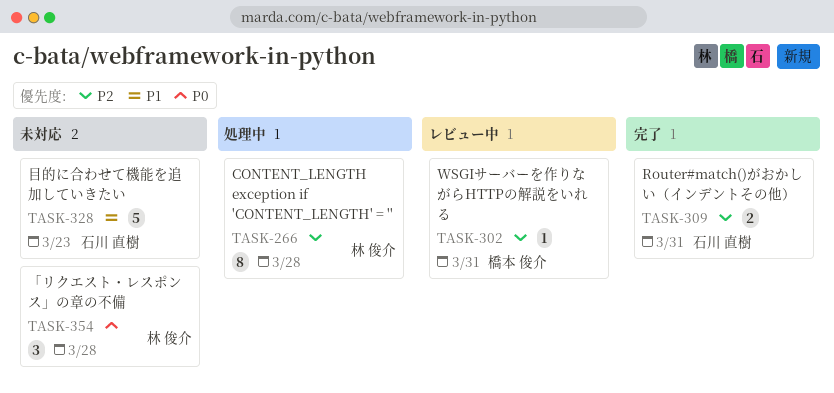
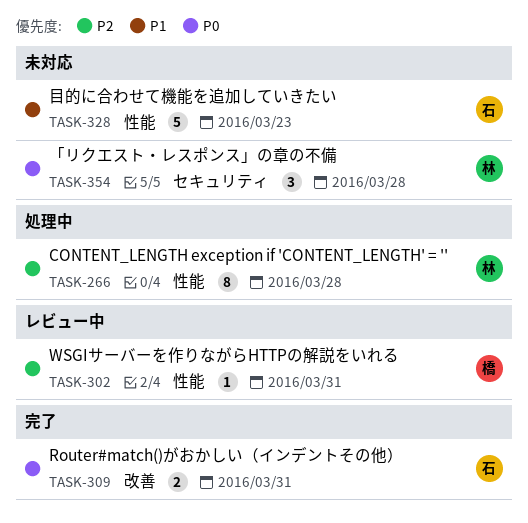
TASK-309, priority: P2 -> P0

